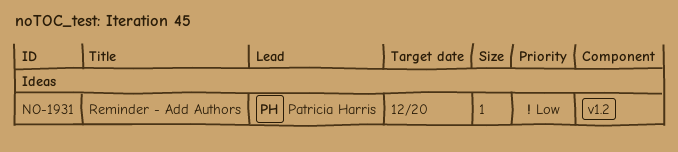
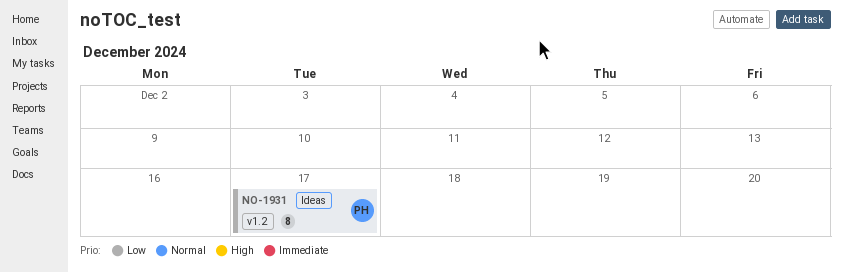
NO-1931, estimate: 1 -> 8
NO-1931, due: Dec 20 -> Dec 17

